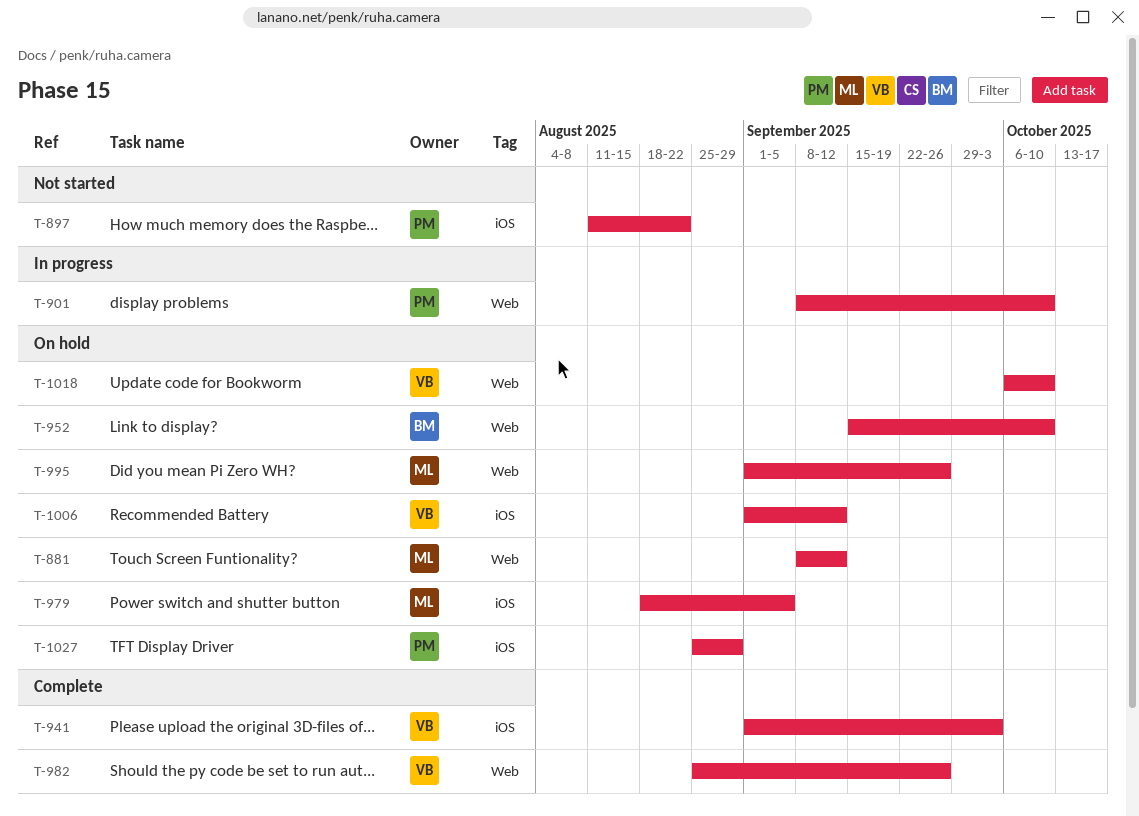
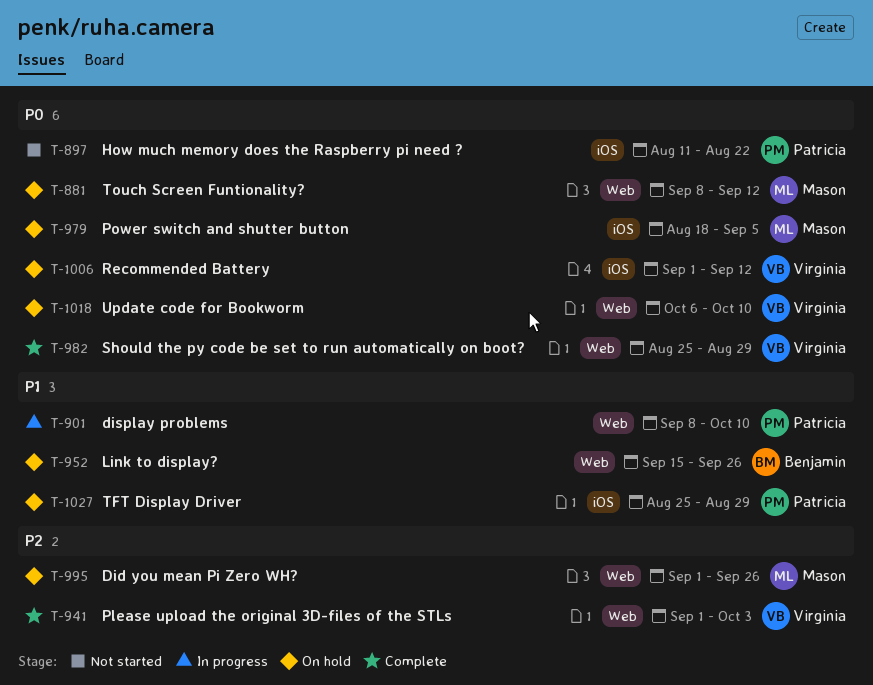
T-941, label: iOS -> Web
T-952, due: Oct 10 -> Sep 26
T-982, due: Sep 26 -> Aug 29

